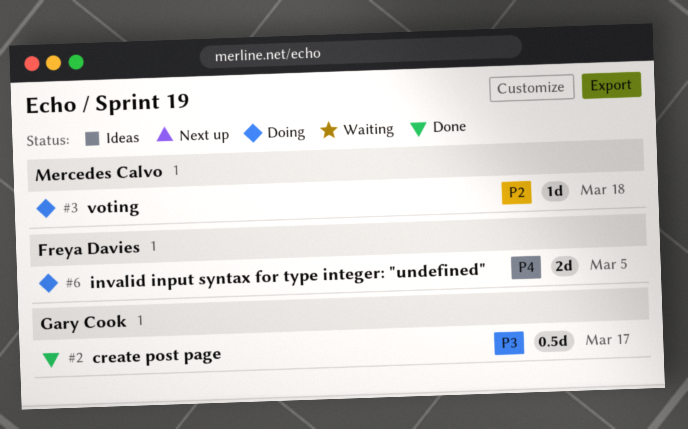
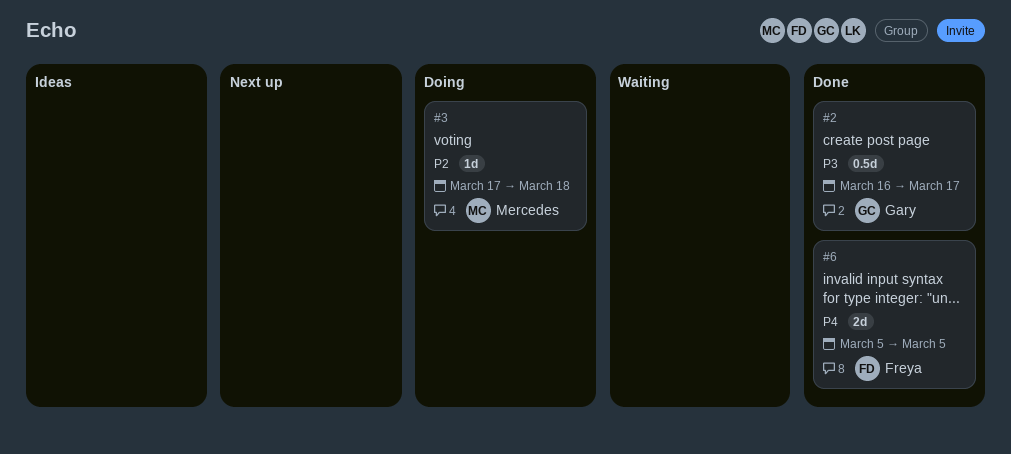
#6, status: Doing -> Done

